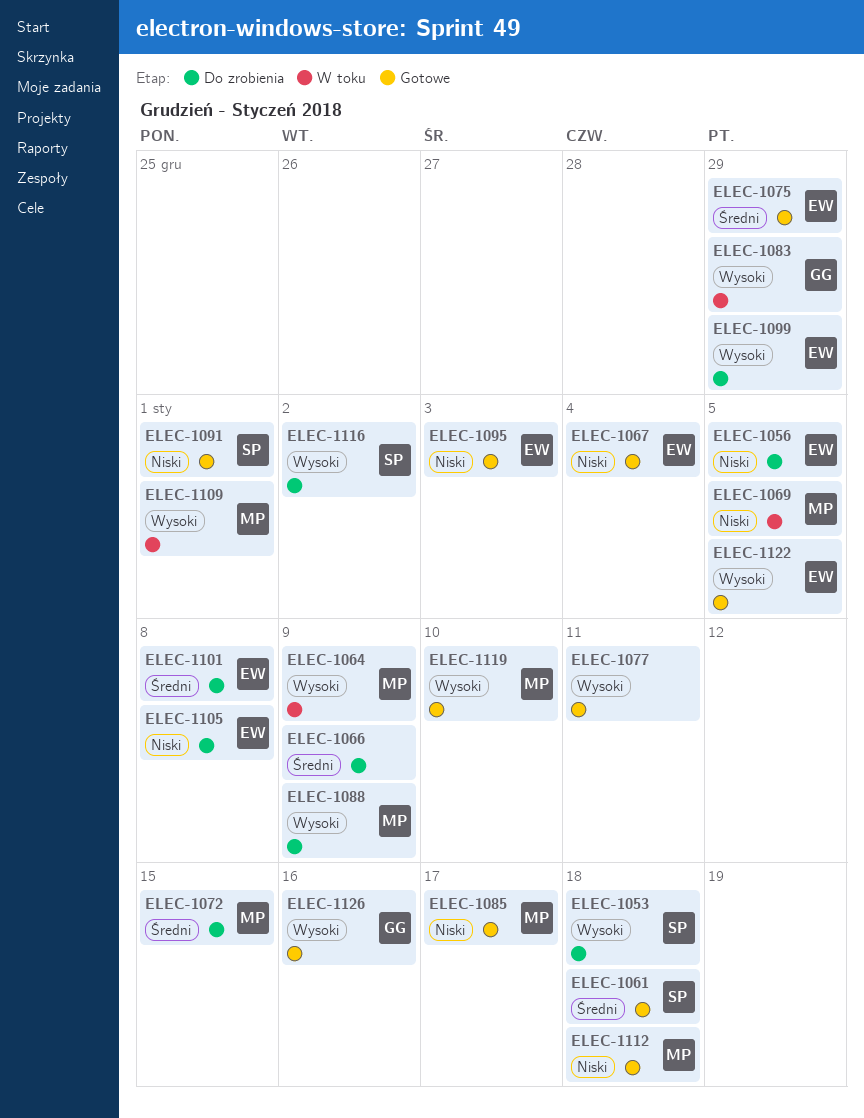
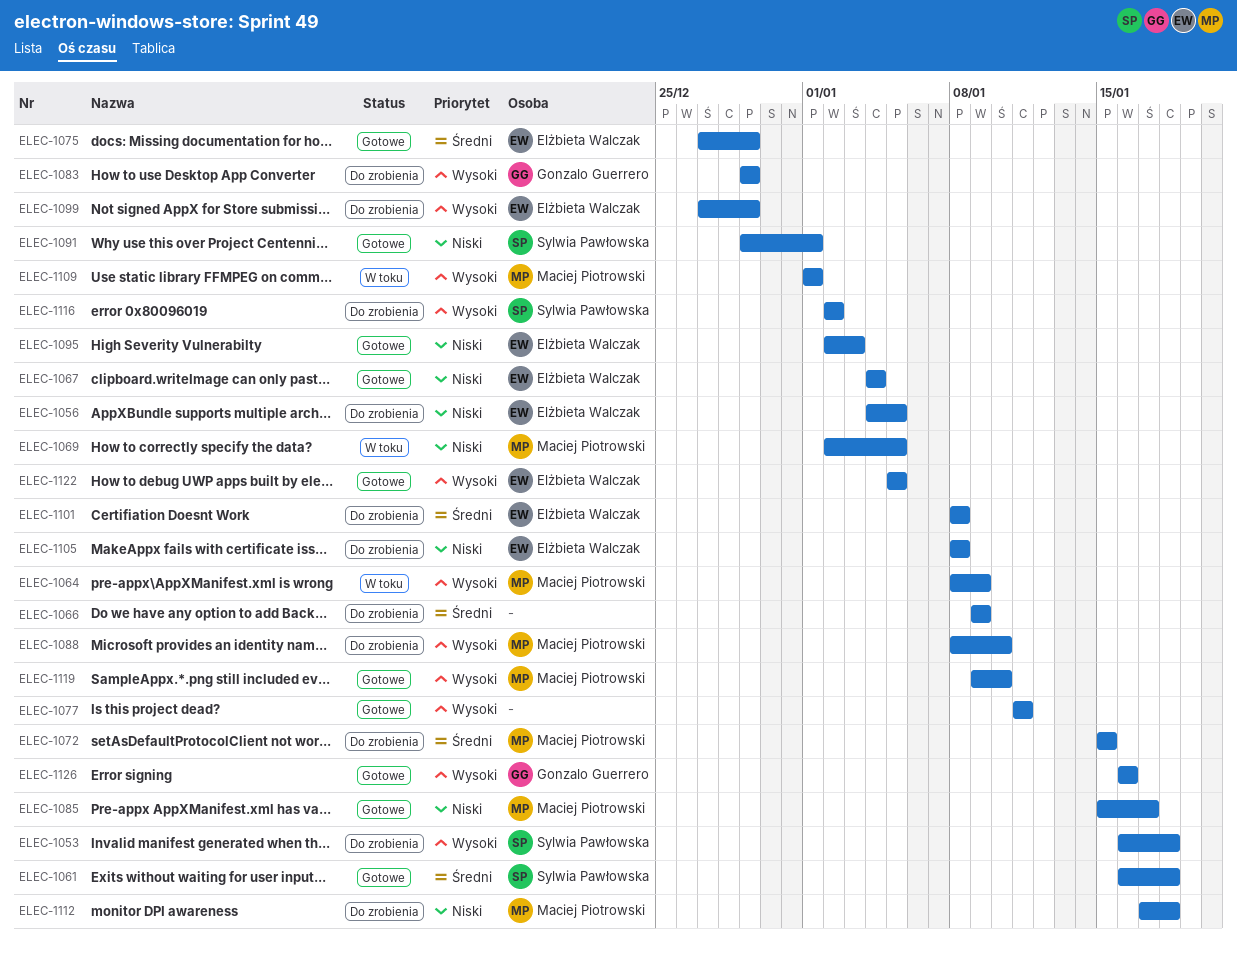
ELEC-1083, status: W toku -> Do zrobienia
ELEC-1088, due: Jan 9 -> Jan 10
ELEC-1112, status: Gotowe -> Do zrobienia

